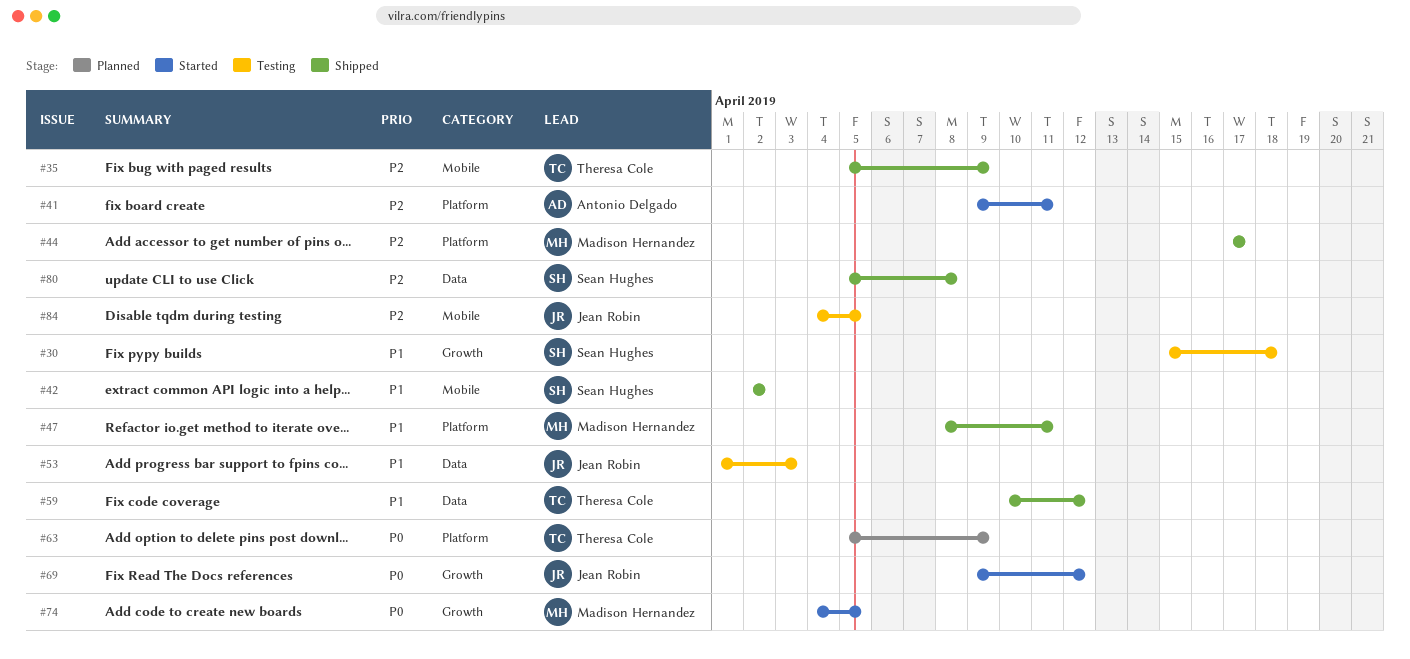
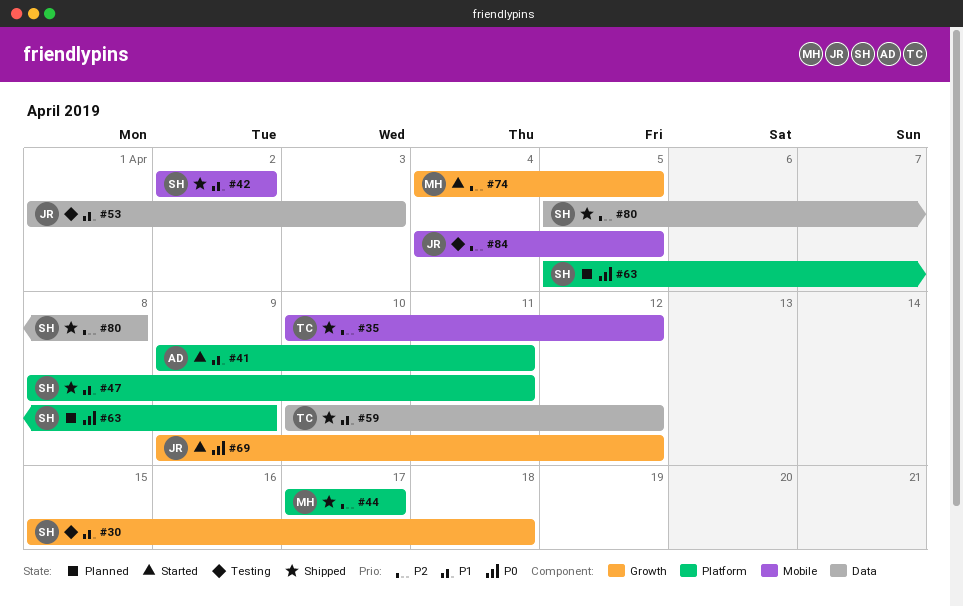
#35, start: Apr 5 -> Apr 10
#35, due: Apr 9 -> Apr 12
#41, priority: P2 -> P1
#47, owner: Madison Hernandez -> Sean Hughes
#63, owner: Theresa Cole -> Sean Hughes
#74, priority: P0 -> P2

